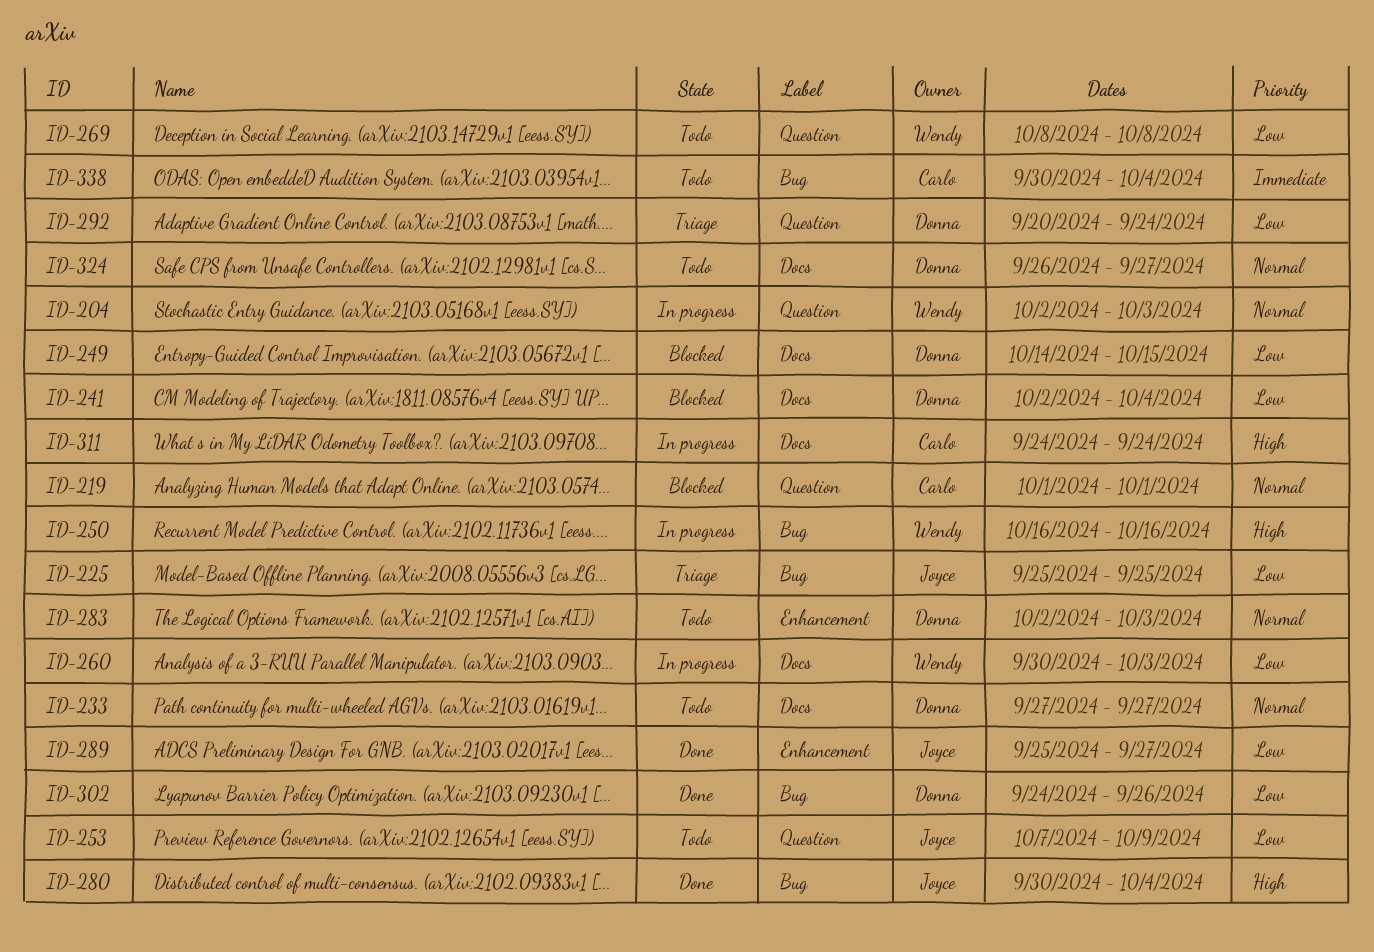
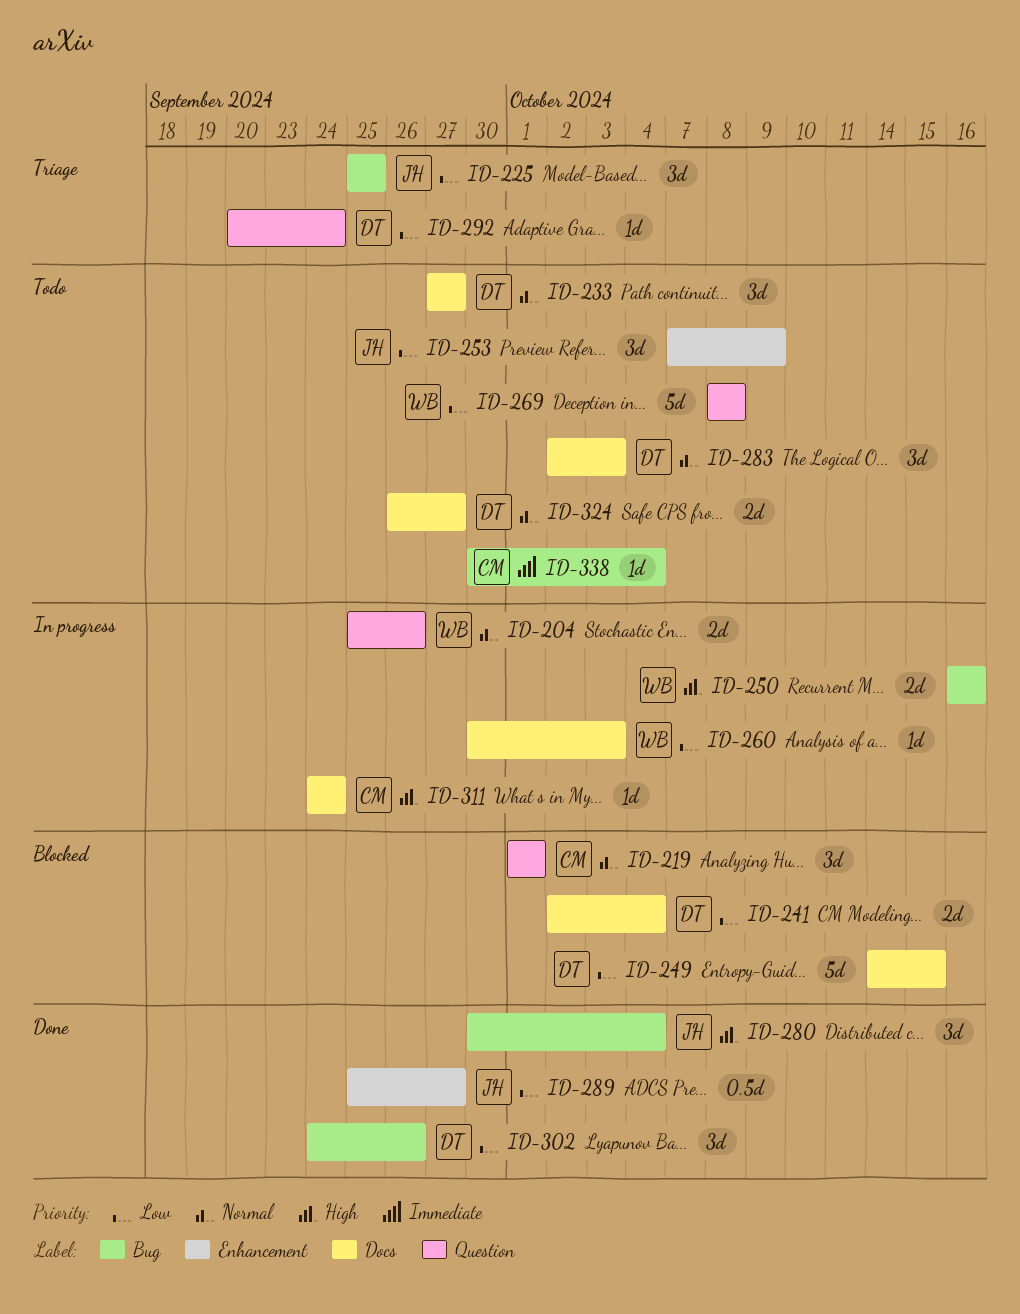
ID-204, start: Oct 2 -> Sep 25
ID-204, due: Oct 3 -> Sep 26
ID-253, label: Question -> Enhancement
ID-283, label: Enhancement -> Docs

